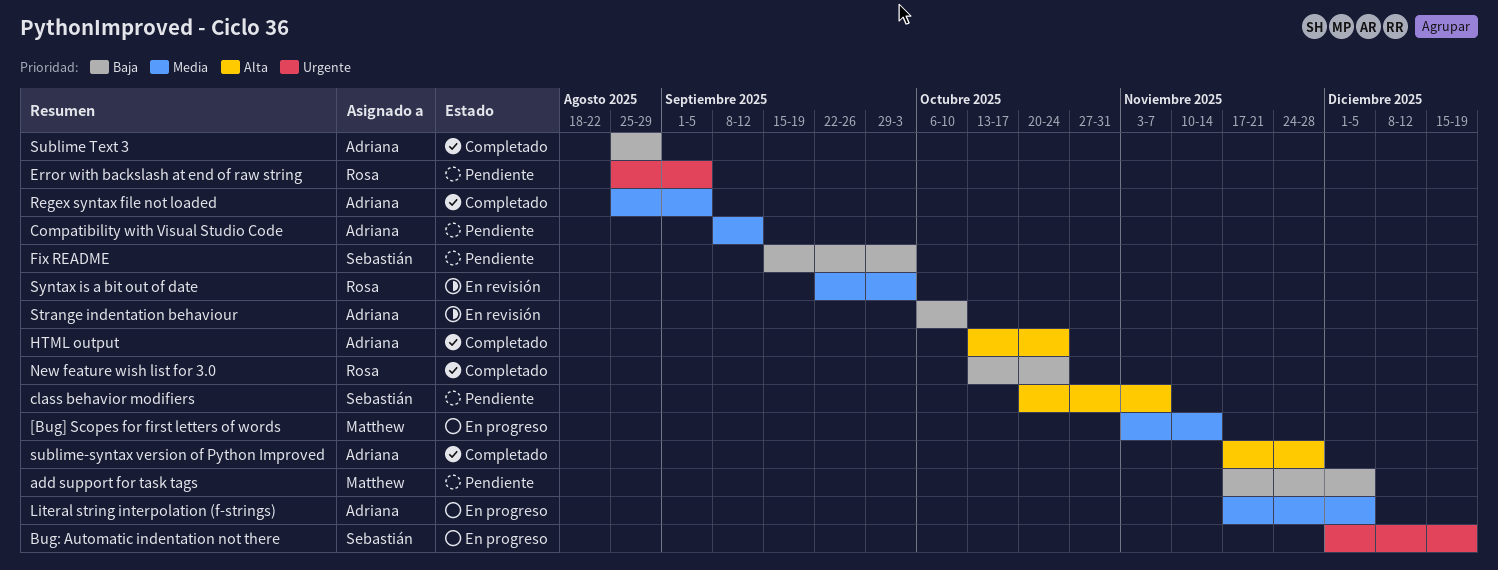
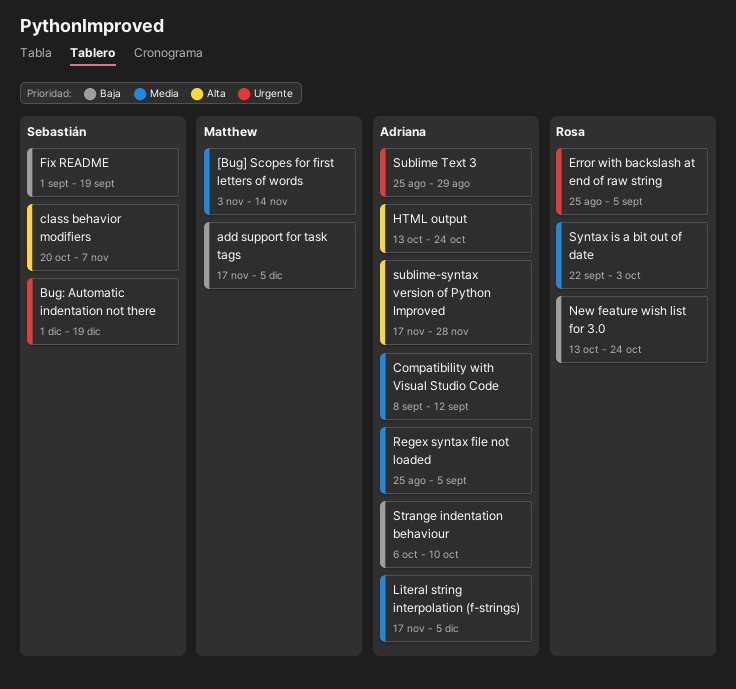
Fix README, start: Sep 15 -> Sep 1
Fix README, due: Oct 3 -> Sep 19
Sublime Text 3, priority: Baja -> Urgente

